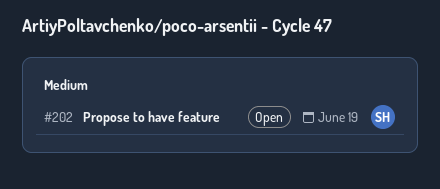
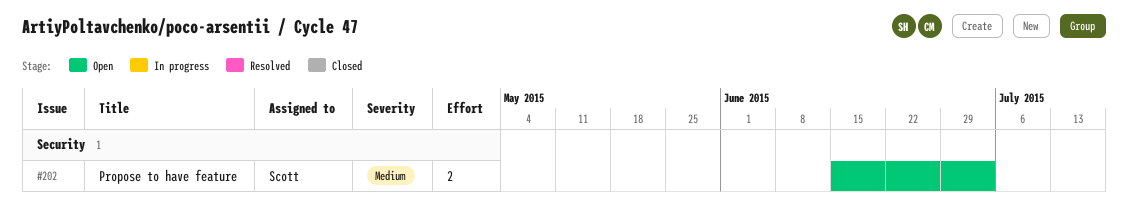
#202, due: Jun 19 -> Jul 3

